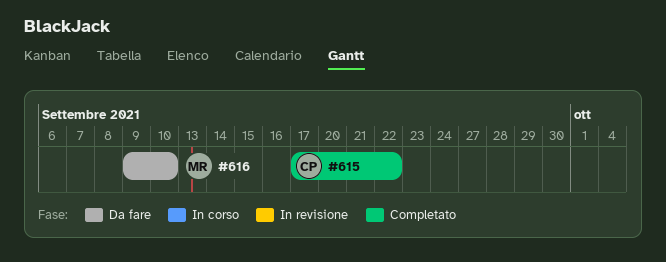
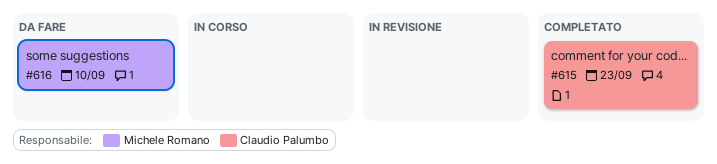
#615, due: Sep 22 -> Sep 23

